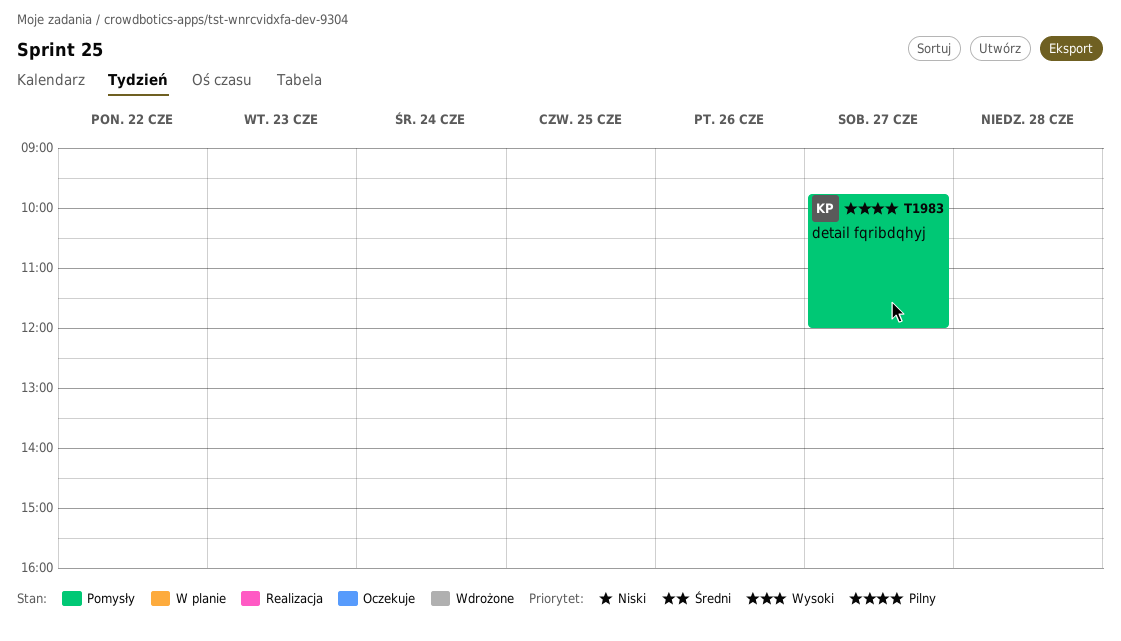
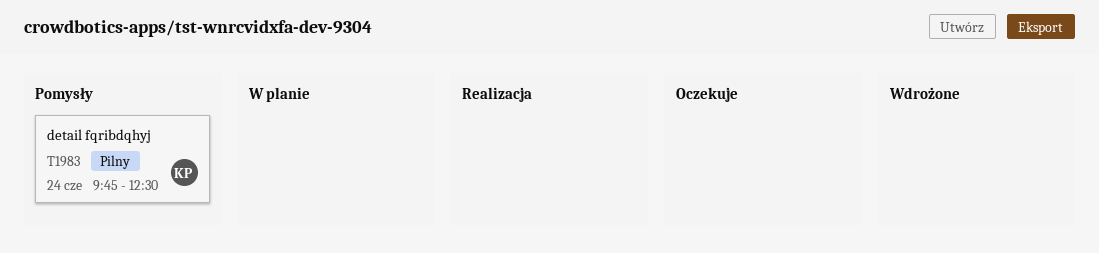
T1983, day: Jun 27 -> Jun 24
T1983, ends: 12:00 -> 12:30

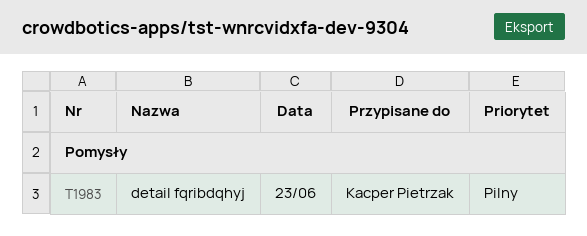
T1983, day: Jun 24 -> Jun 23

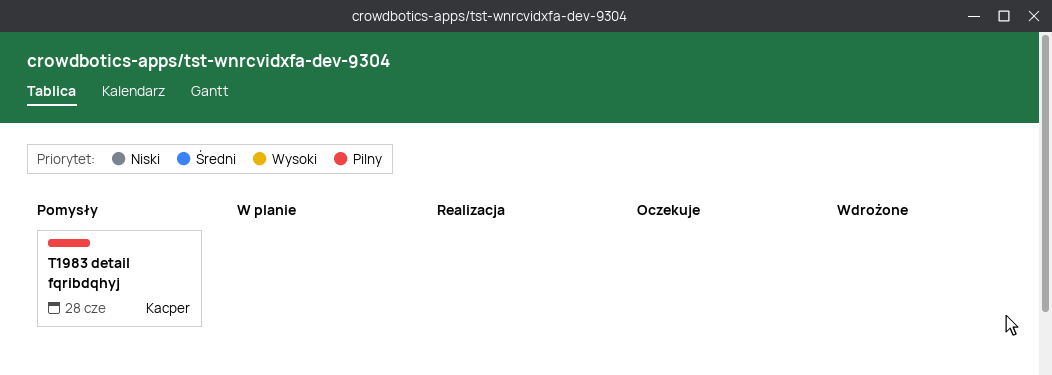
T1983, day: Jun 23 -> Jun 28

